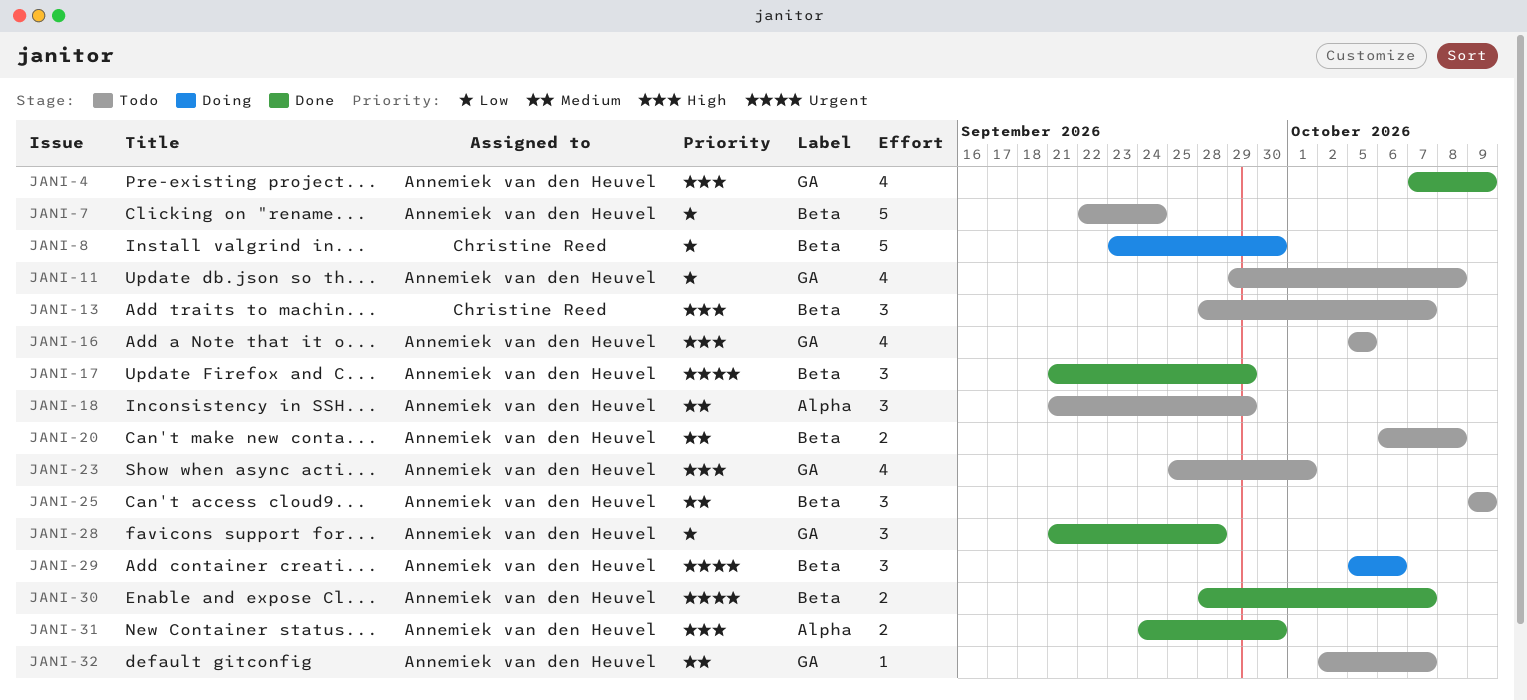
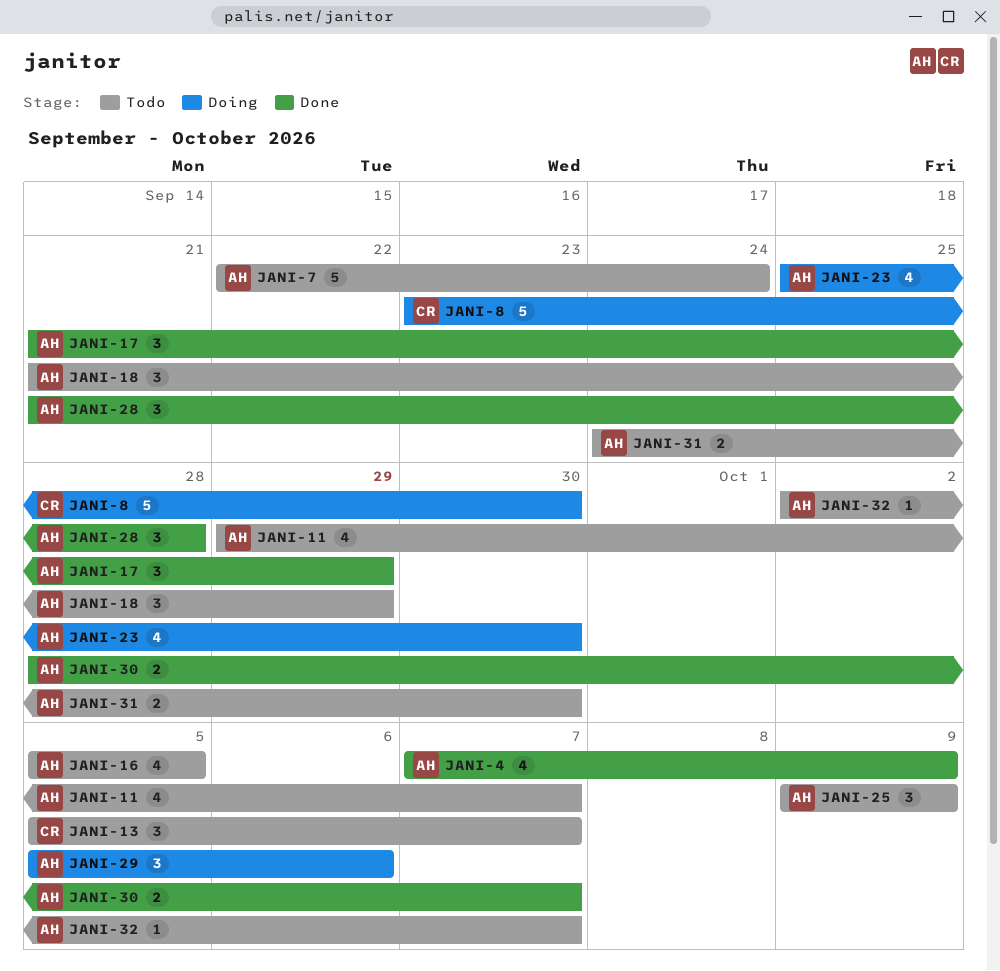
JANI-11, due: Oct 8 -> Oct 7
JANI-13, start: Sep 28 -> Oct 5
JANI-20: present -> none
JANI-23, status: Todo -> Doing
JANI-23, due: Oct 1 -> Sep 30
JANI-31, status: Done -> Todo

